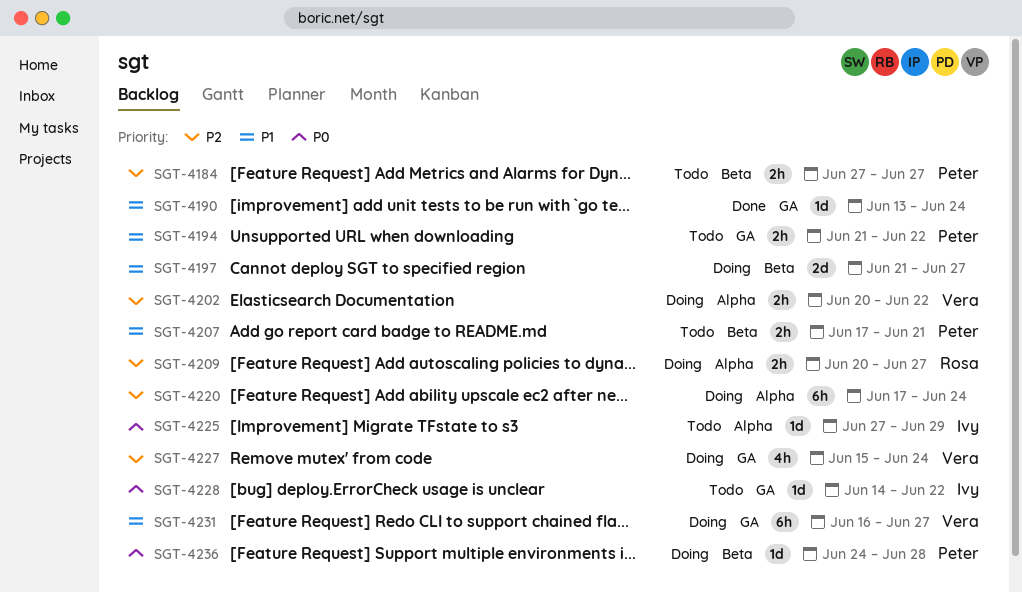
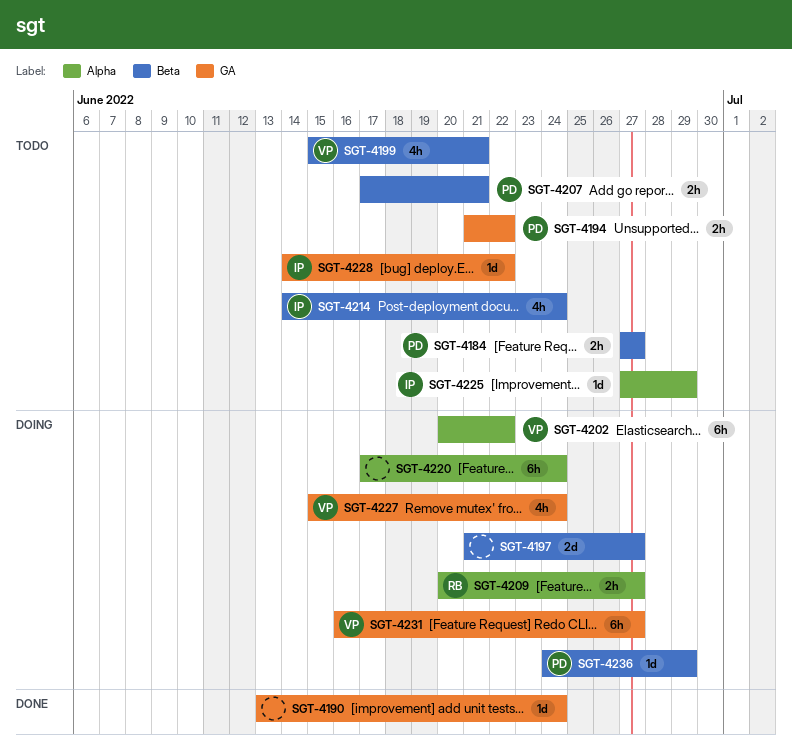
SGT-4199: none -> present
SGT-4202, estimate: 2h -> 6h
SGT-4214: none -> present
SGT-4236, due: Jun 28 -> Jun 29

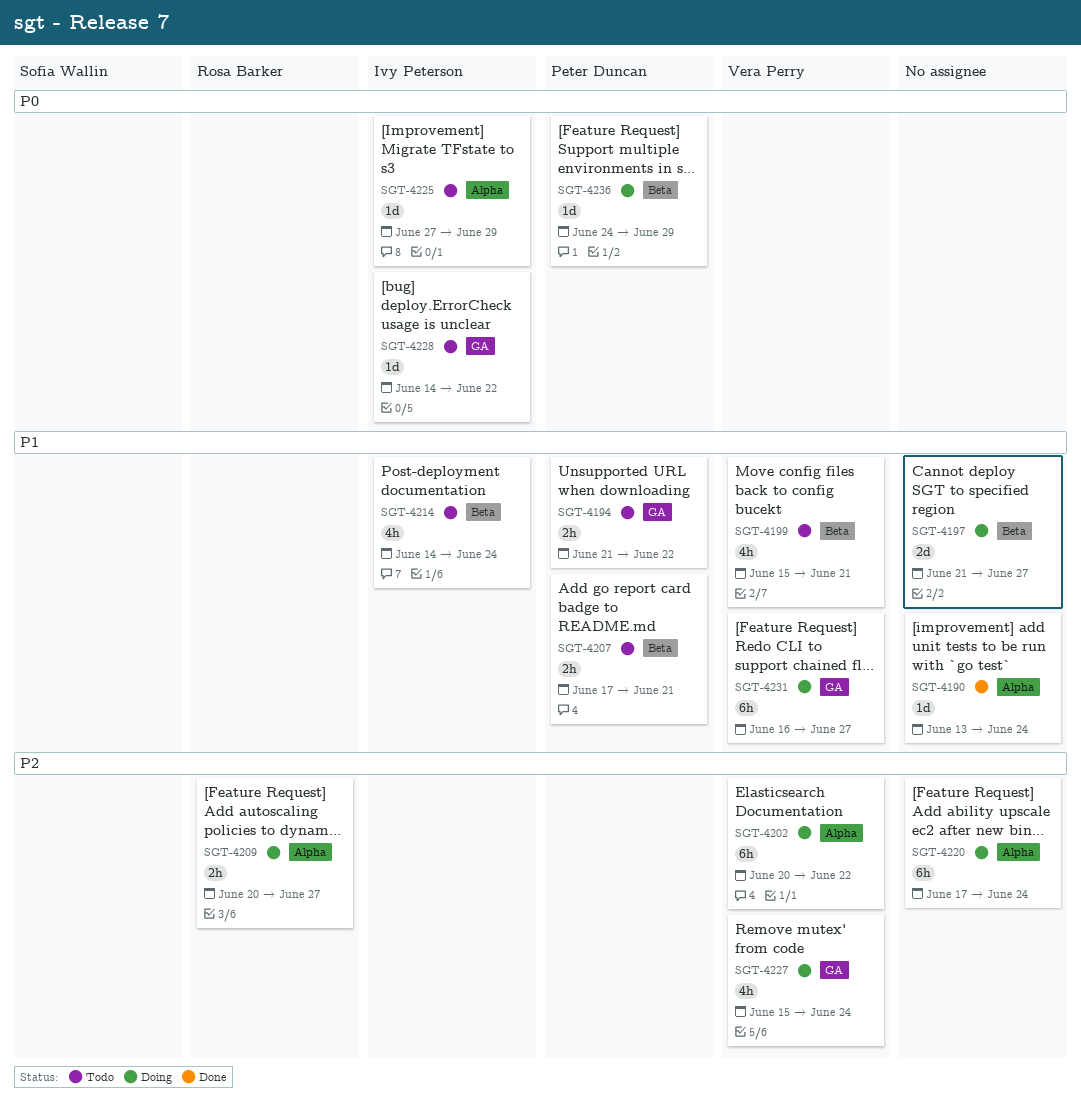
SGT-4184: present -> none
SGT-4190, label: GA -> Alpha

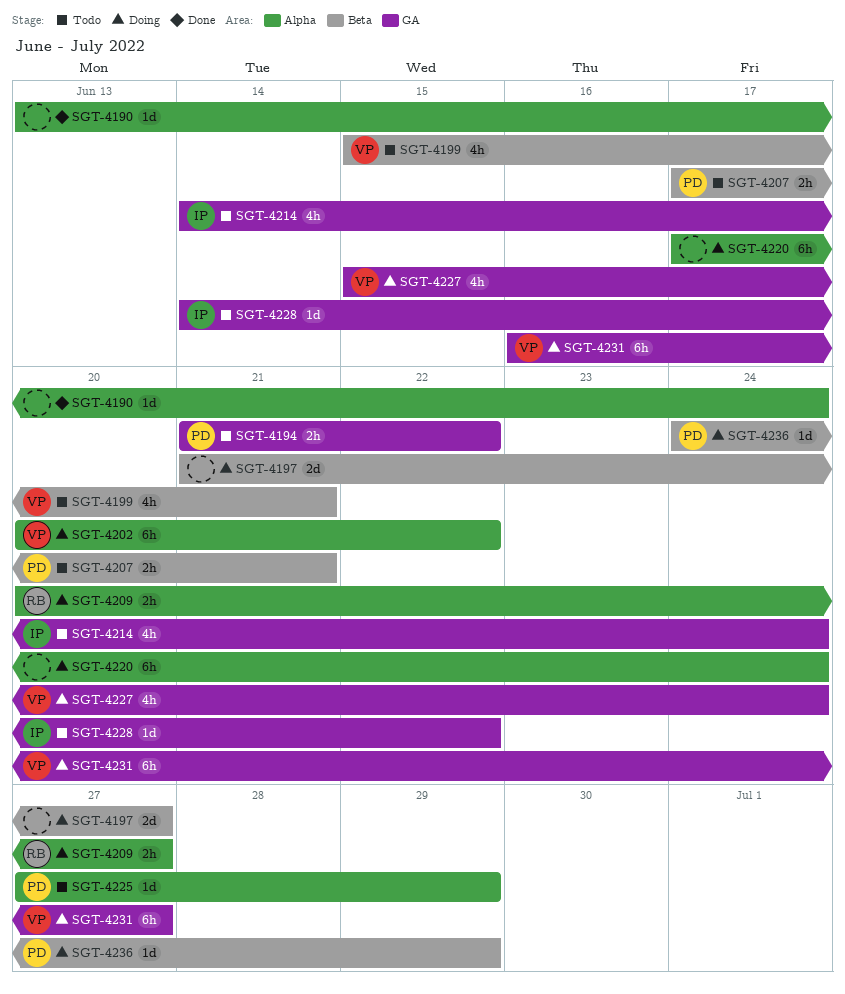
SGT-4214, label: Beta -> GA
SGT-4225, owner: Ivy Peterson -> Peter Duncan

